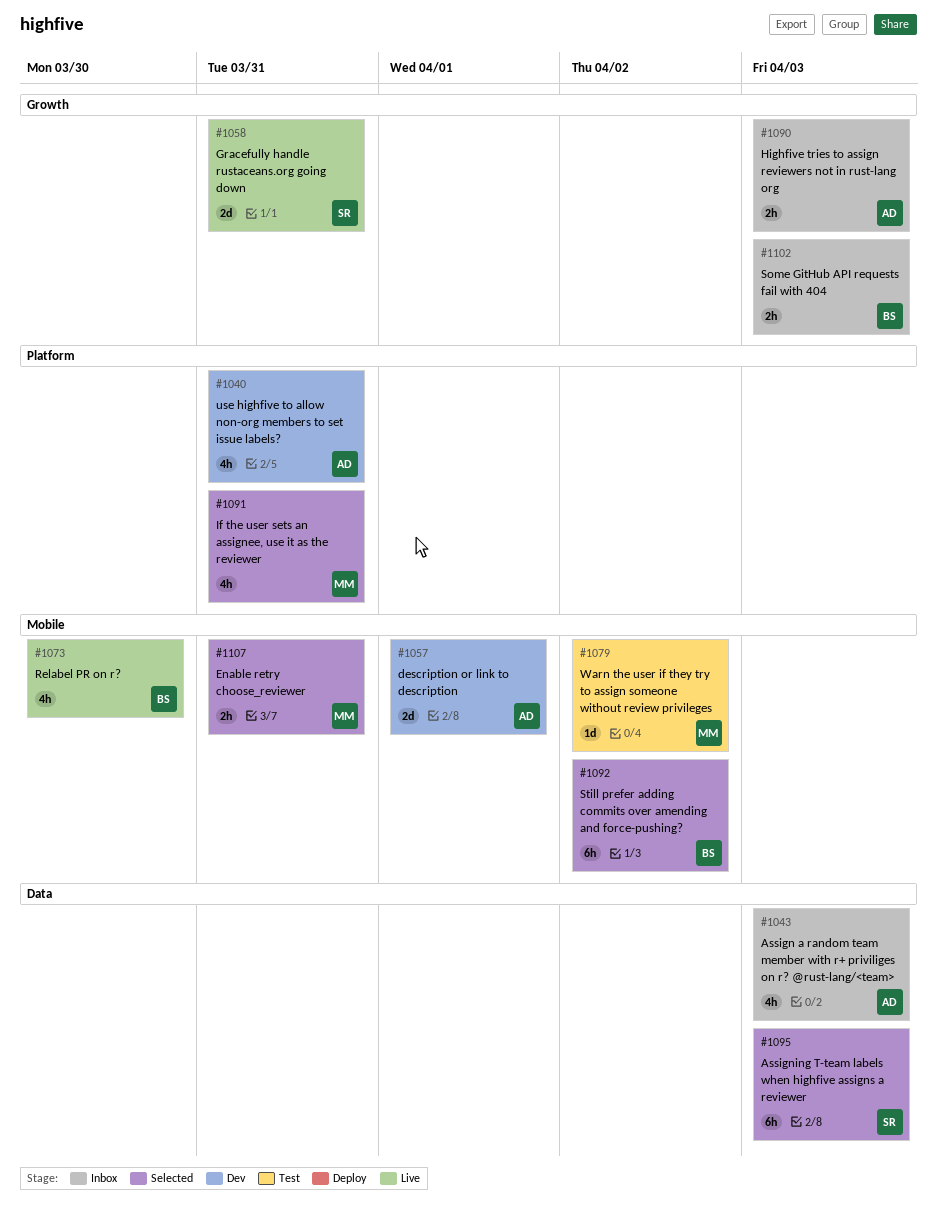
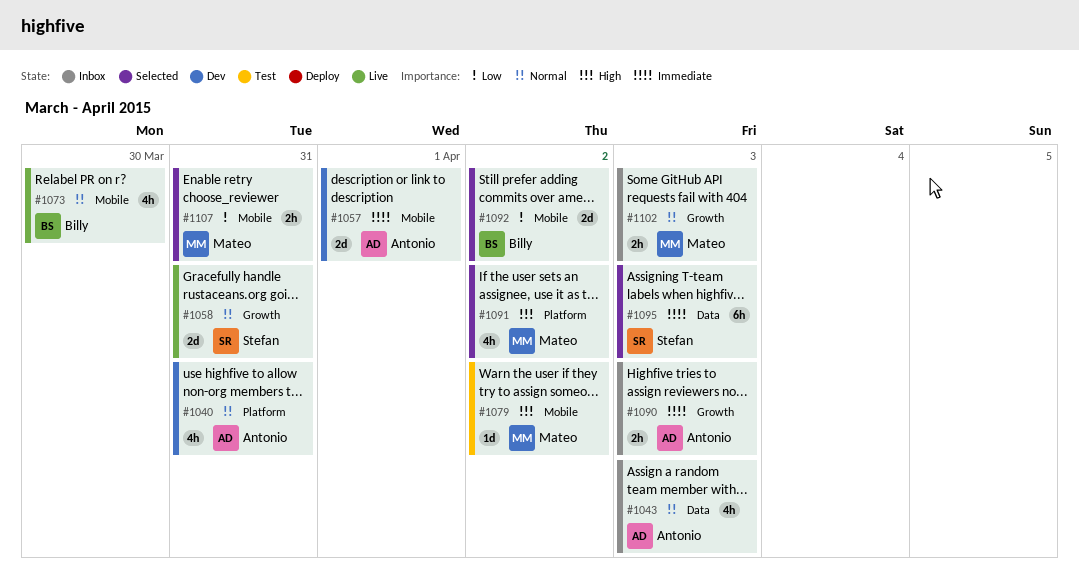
#1091, due: Mar 31 -> Apr 2
#1092, estimate: 6h -> 2d
#1102, owner: Billy -> Mateo

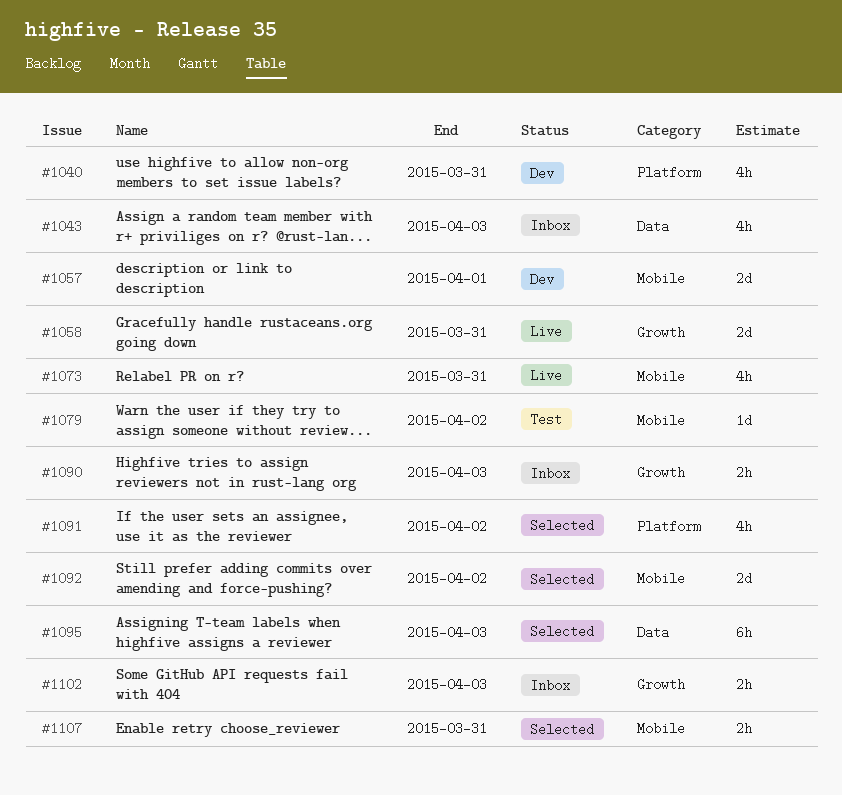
#1073, due: Mar 30 -> Mar 31

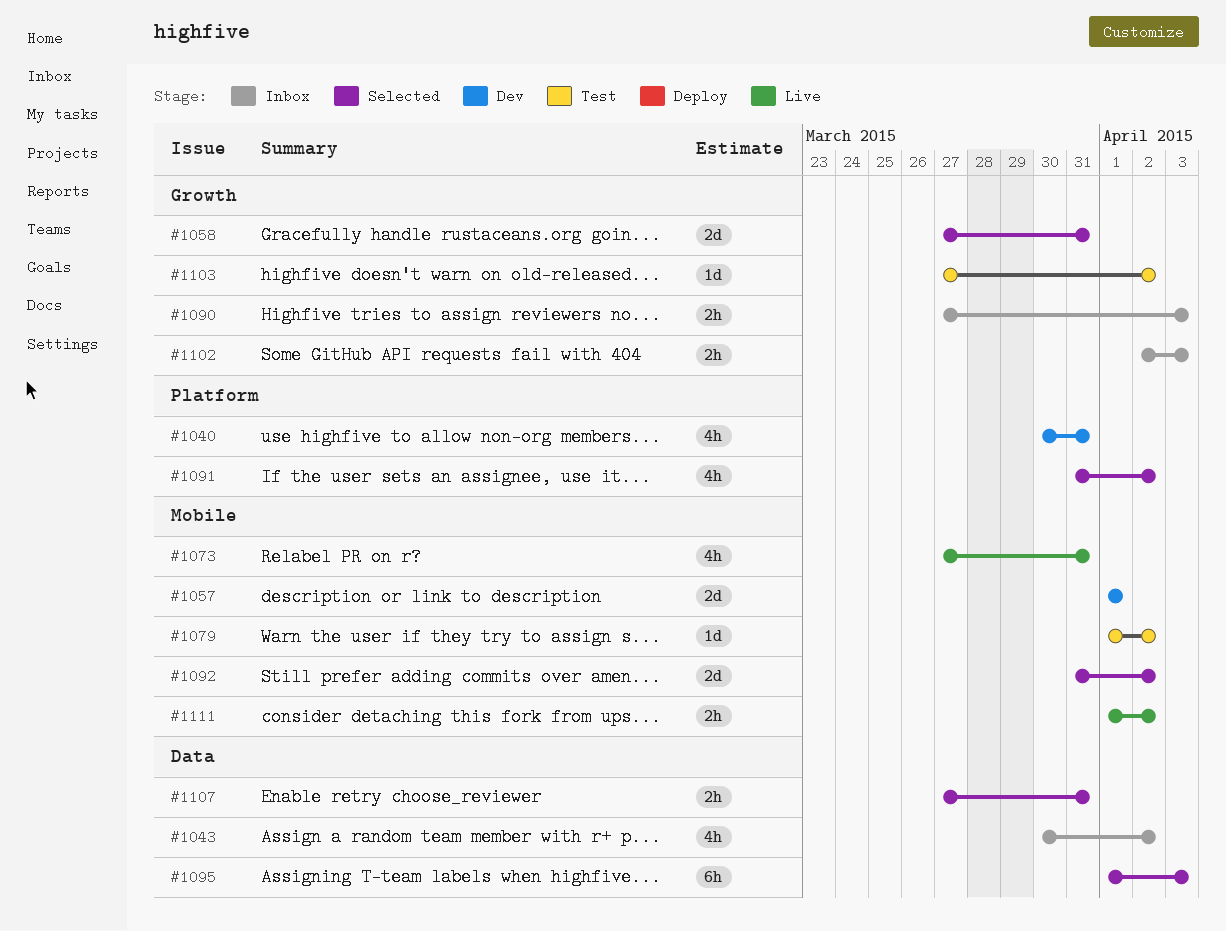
#1043, due: Apr 3 -> Apr 2
#1058, status: Live -> Selected
#1103: none -> present
#1107, label: Mobile -> Data
#1111: none -> present

